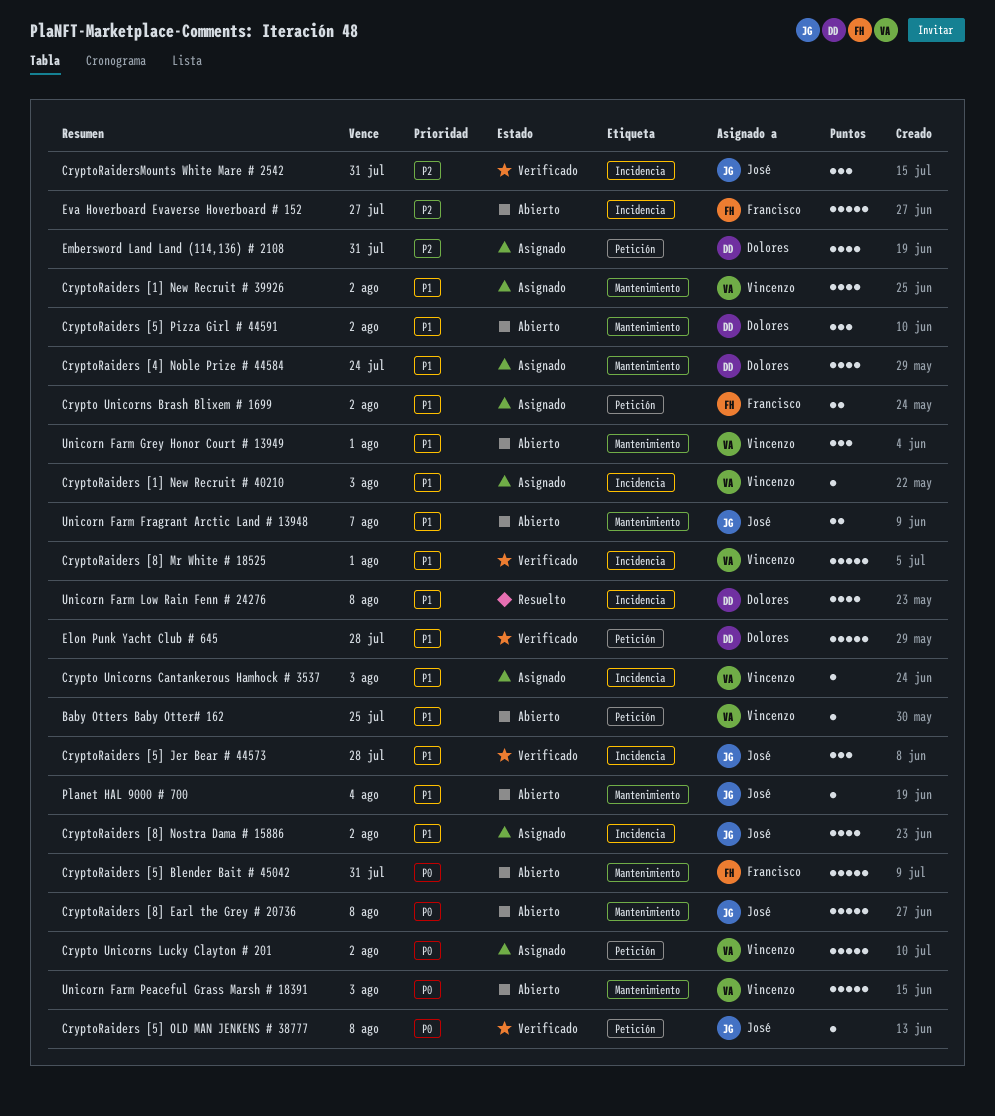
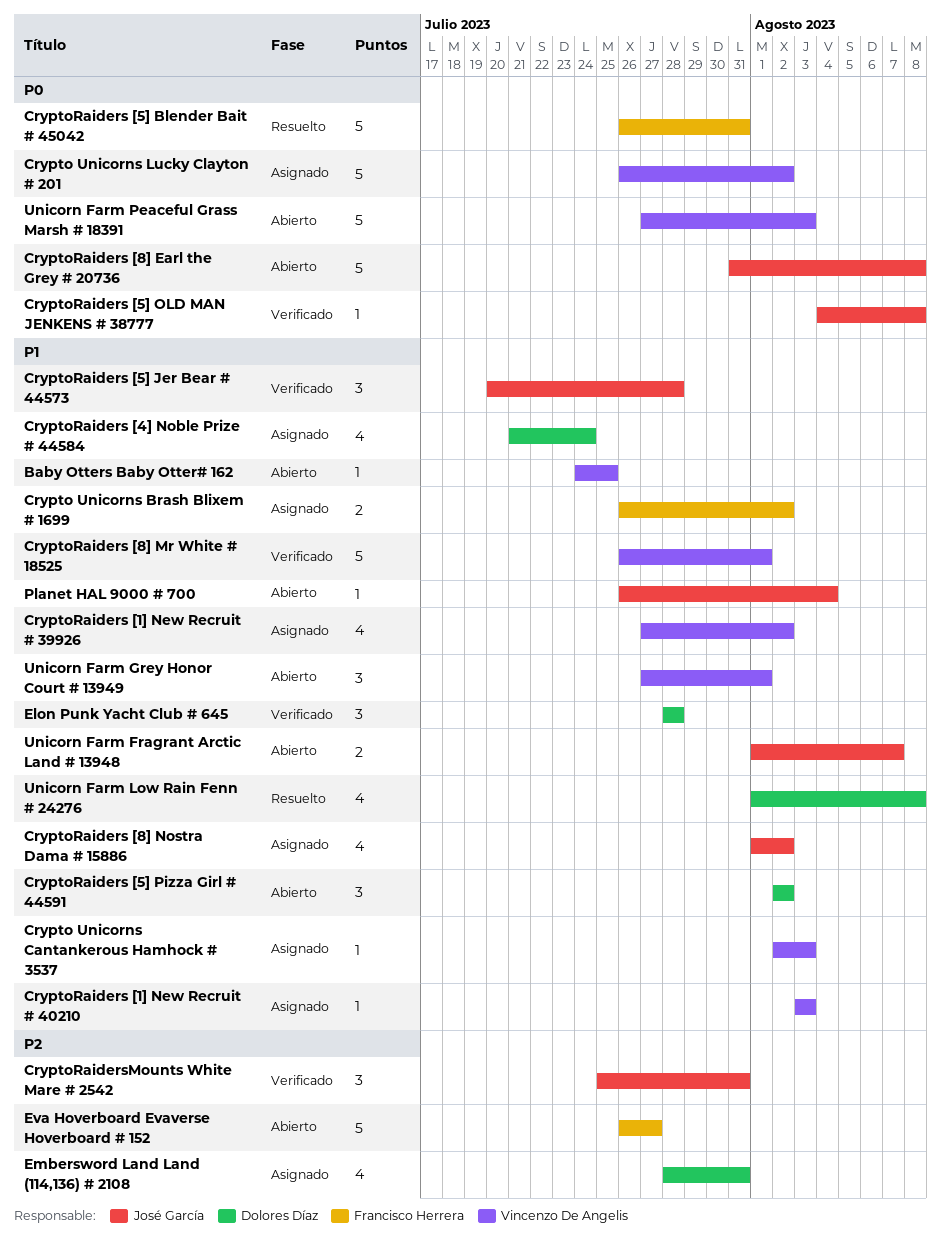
CryptoRaiders [5] Blender Bait # 45042, status: Abierto -> Resuelto
Elon Punk Yacht Club # 645, estimate: 5 -> 3

